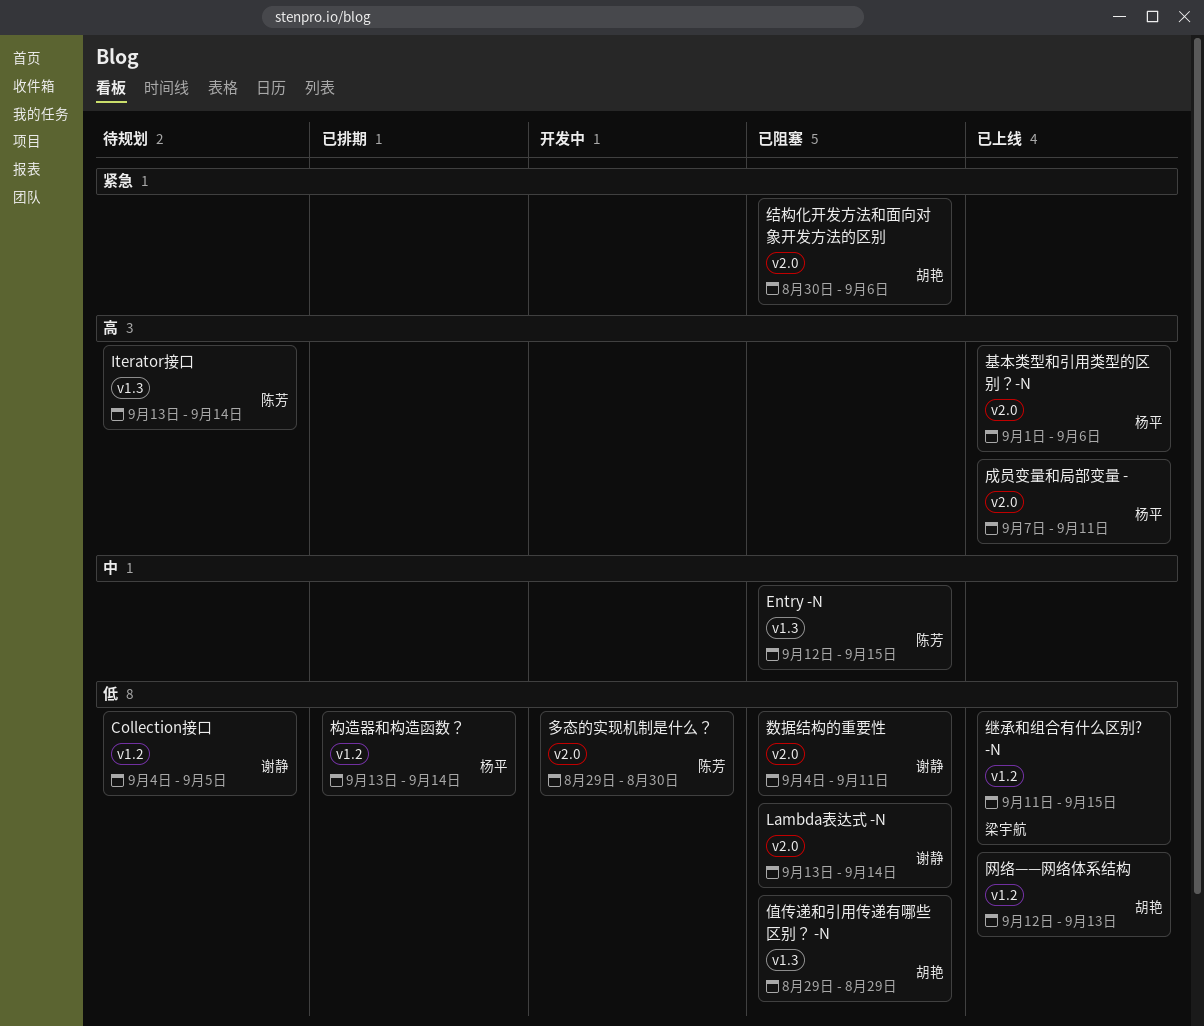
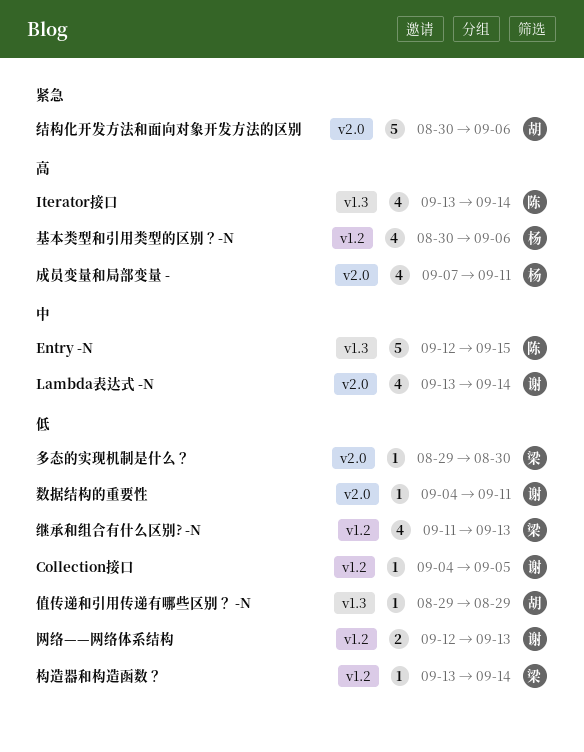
Lambda表达式 -N, priority: 低 -> 中
基本类型和引用类型的区别？-N, label: v2.0 -> v1.2
基本类型和引用类型的区别？-N, start: Sep 1 -> Aug 30
多态的实现机制是什么？, owner: 陈芳 -> 梁宇航
构造器和构造函数？, owner: 杨平 -> 梁宇航
继承和组合有什么区别? -N, due: Sep 15 -> Sep 13
网络——网络体系结构, owner: 胡艳 -> 谢静

